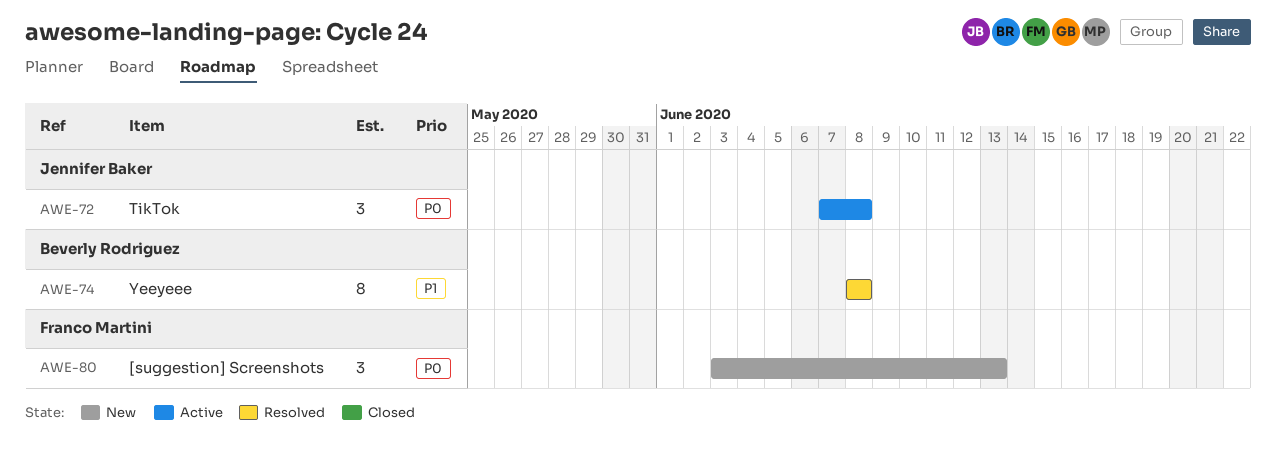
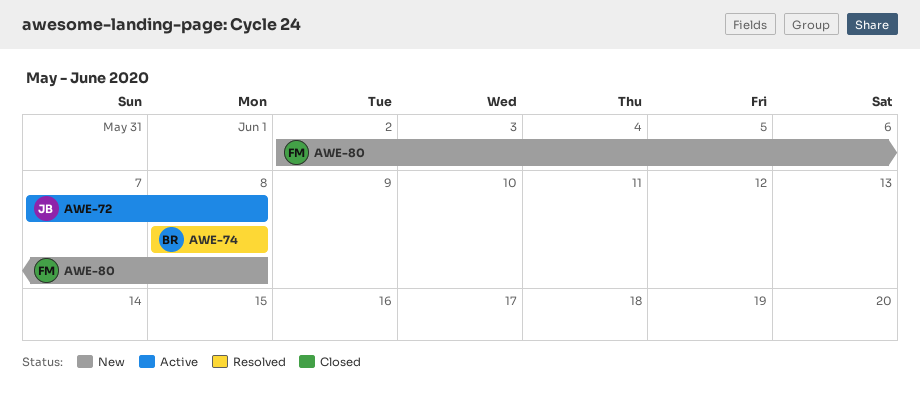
AWE-80, start: Jun 3 -> Jun 2
AWE-80, due: Jun 13 -> Jun 8

